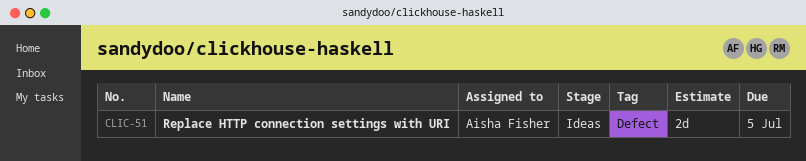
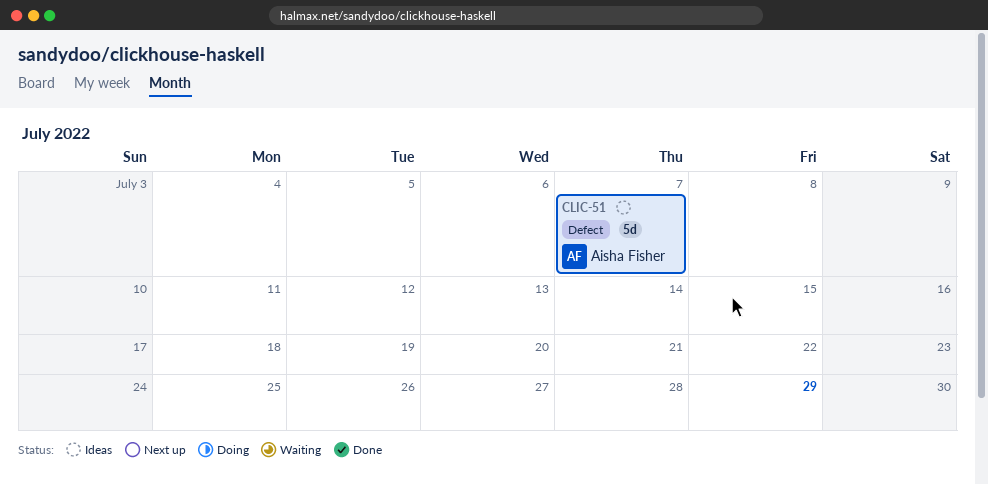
CLIC-51, estimate: 2d -> 5d
CLIC-51, due: Jul 5 -> Jul 7

